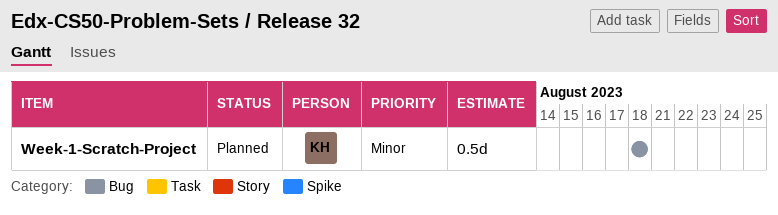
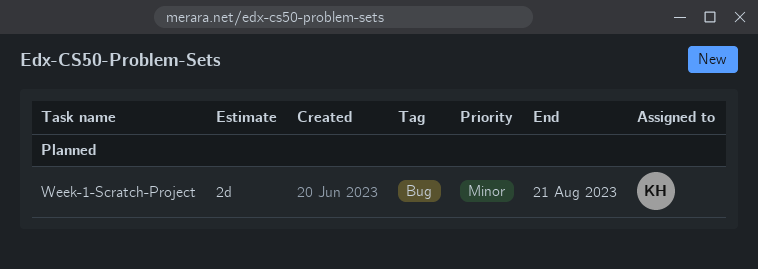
Week-1-Scratch-Project, estimate: 0.5d -> 2d
Week-1-Scratch-Project, due: Aug 18 -> Aug 21

